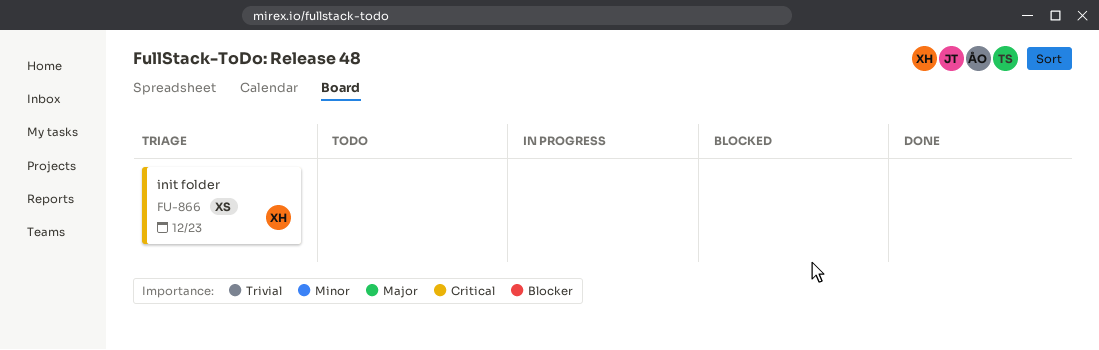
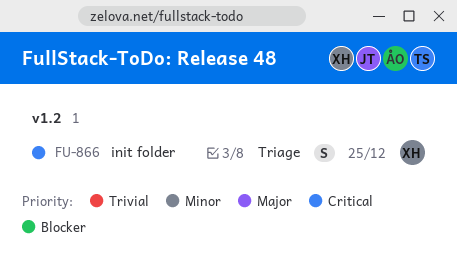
FU-866, estimate: XS -> S
FU-866, due: Dec 23 -> Dec 25

